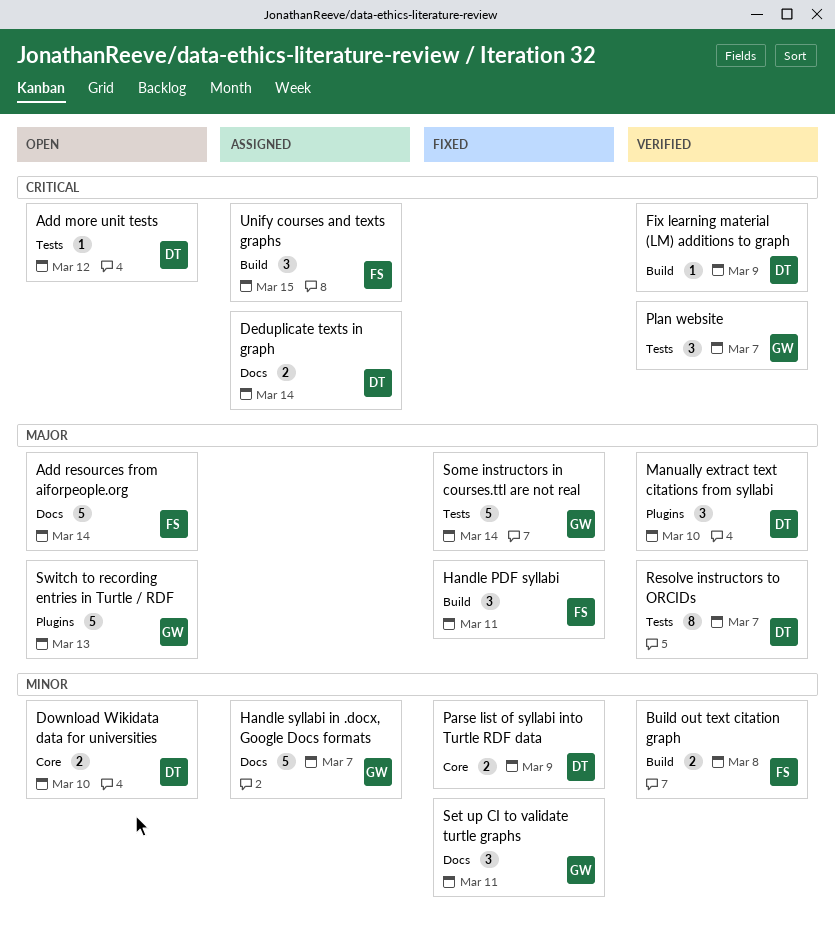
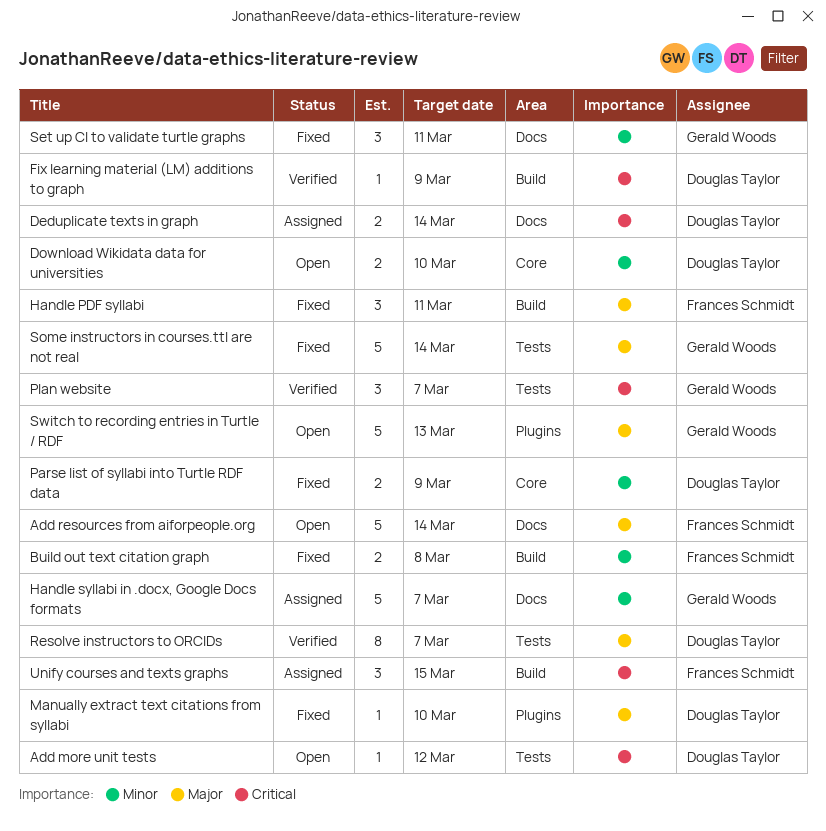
Build out text citation graph, status: Verified -> Fixed
Manually extract text citations from syllabi, status: Verified -> Fixed
Manually extract text citations from syllabi, estimate: 3 -> 1

